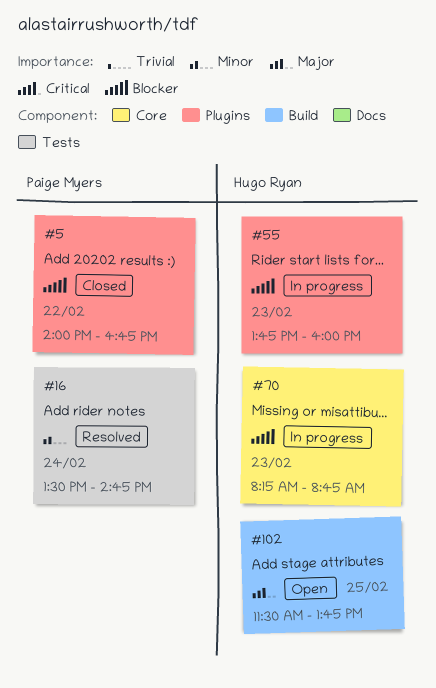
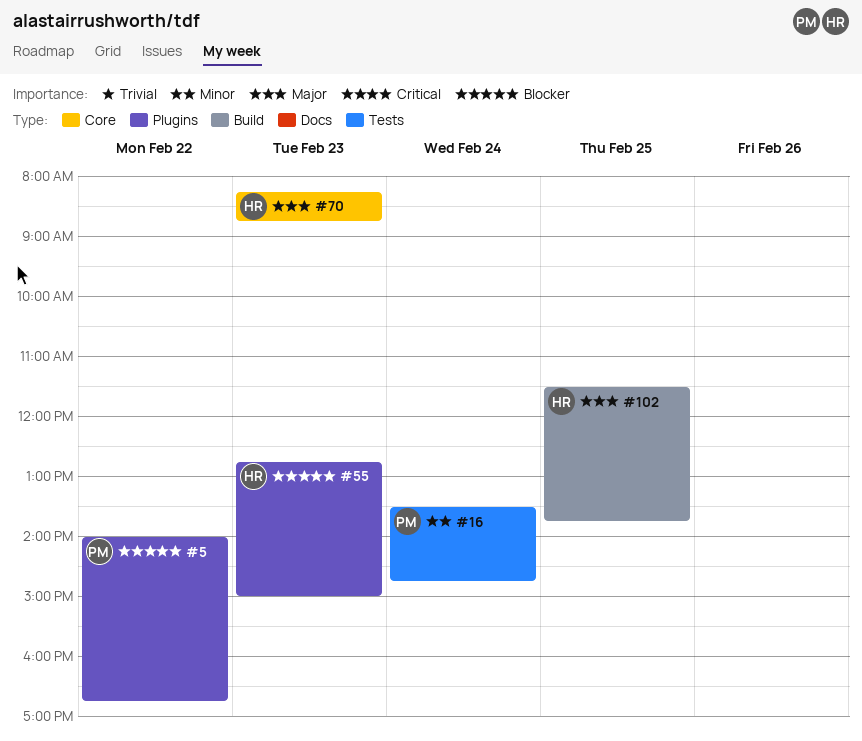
#55, begins: 13:45 -> 12:45
#55, ends: 16:00 -> 15:00
#70, priority: Blocker -> Major

